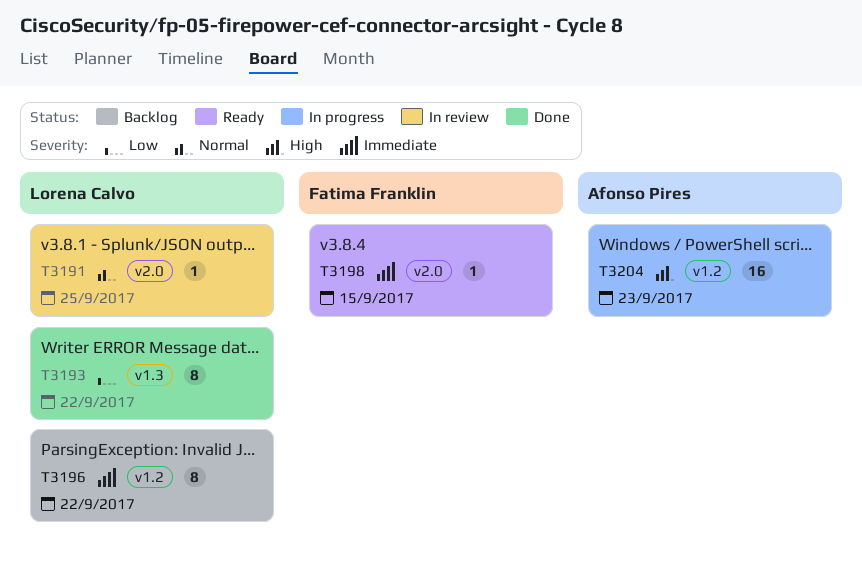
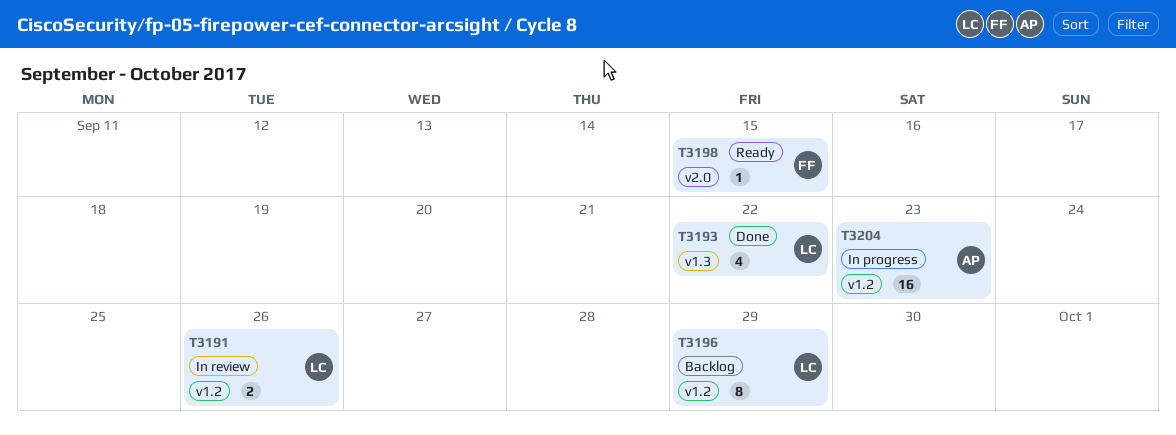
T3191, label: v2.0 -> v1.2
T3191, estimate: 1 -> 2
T3191, due: Sep 25 -> Sep 26
T3193, estimate: 8 -> 4
T3196, due: Sep 22 -> Sep 29

